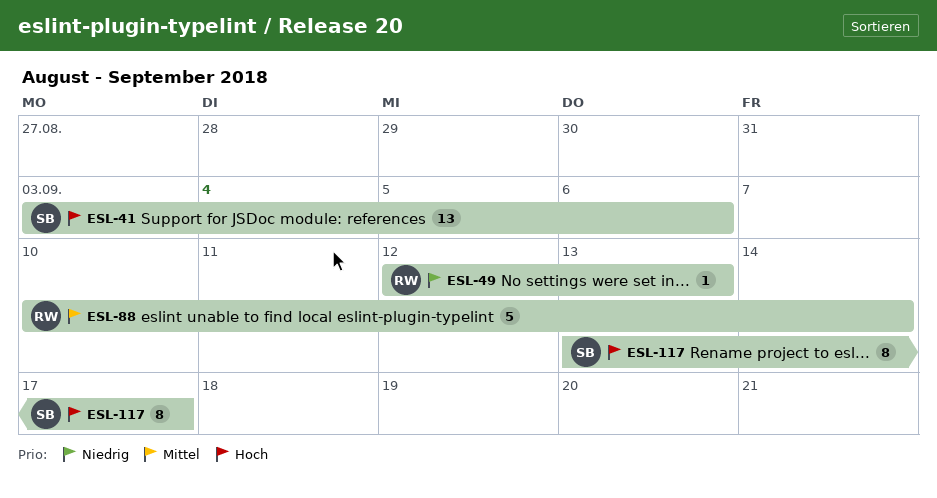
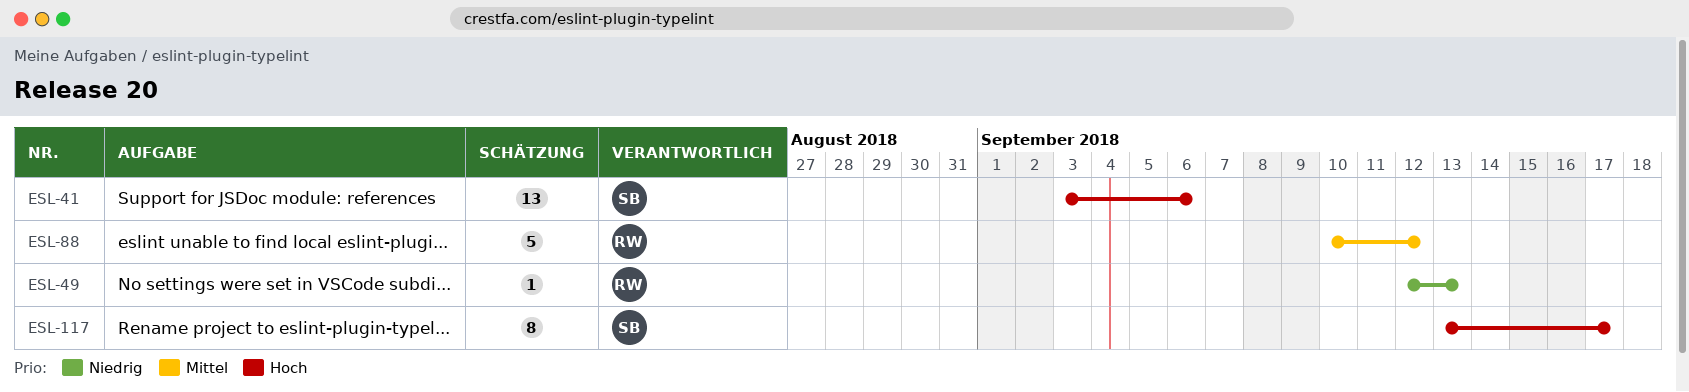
ESL-88, due: Sep 14 -> Sep 12

